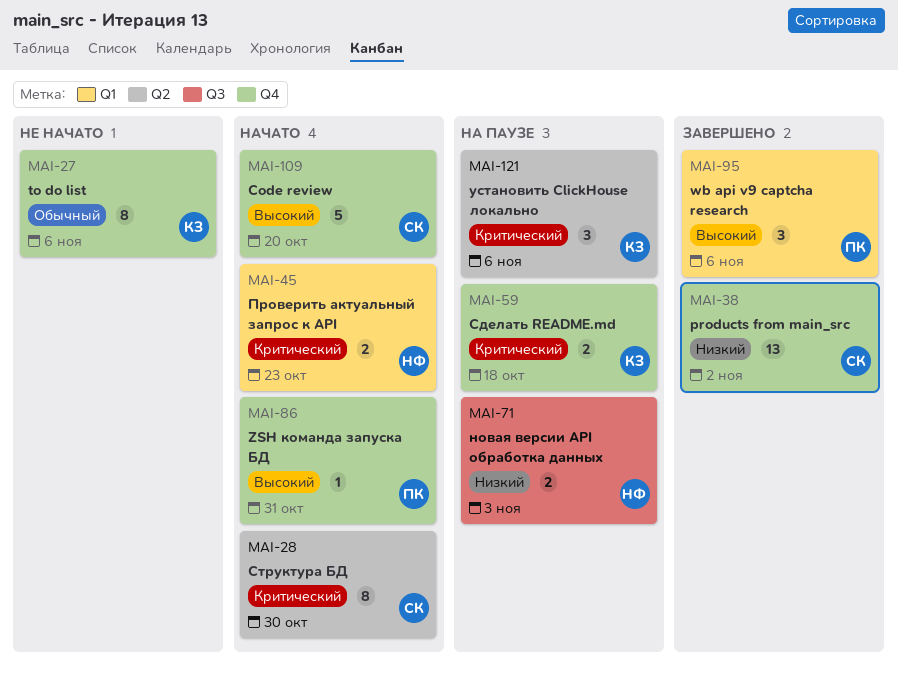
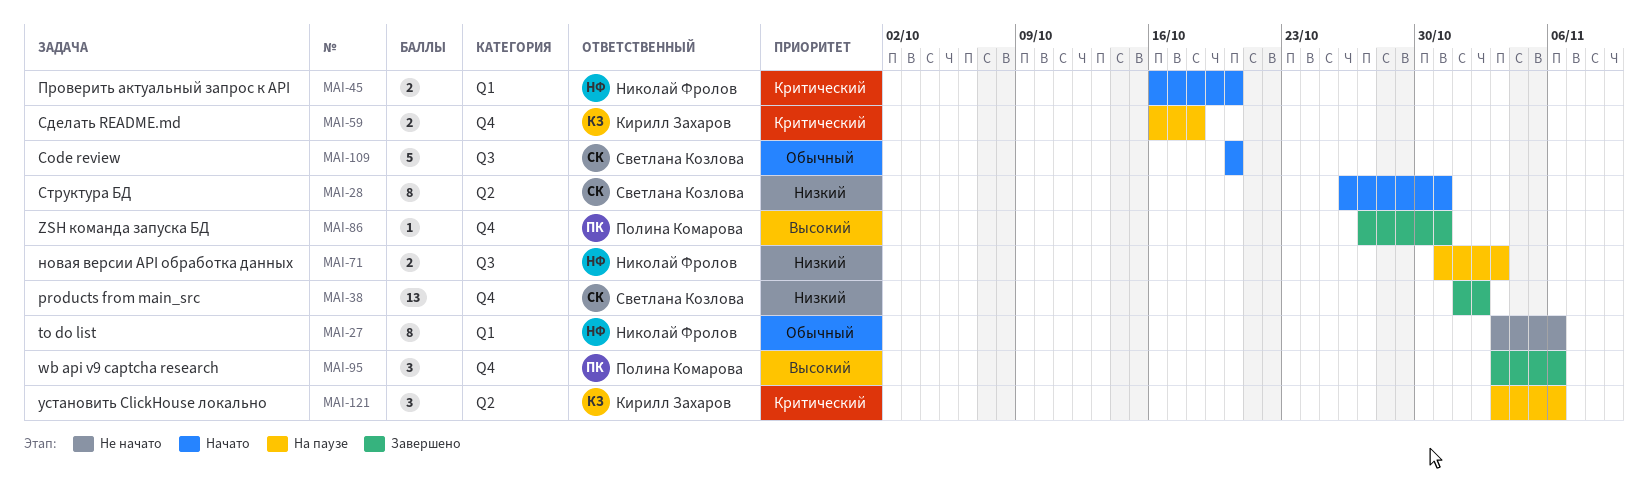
MAI-27, owner: Кирилл Захаров -> Николай Фролов
MAI-27, label: Q4 -> Q1
MAI-28, priority: Критический -> Низкий
MAI-28, due: Oct 30 -> Oct 31
MAI-45, due: Oct 23 -> Oct 20
MAI-86, status: Начато -> Завершено
MAI-95, label: Q1 -> Q4
MAI-109, priority: Высокий -> Обычный
MAI-109, label: Q4 -> Q3

